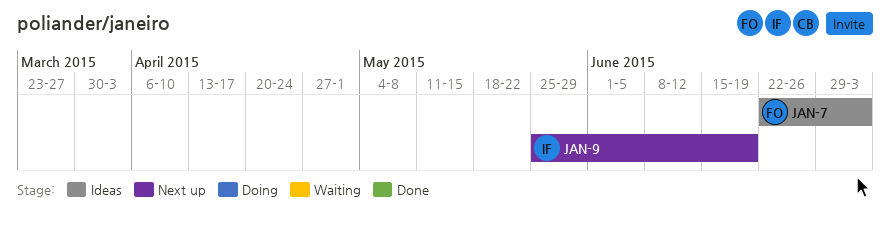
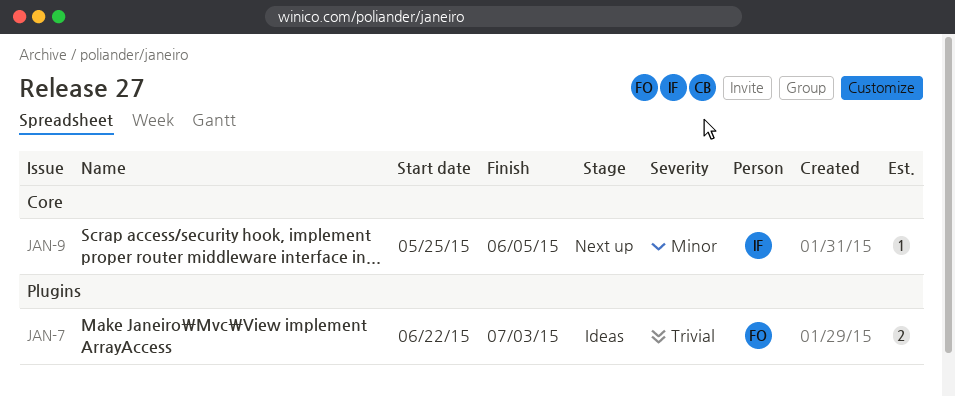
JAN-9, due: Jun 19 -> Jun 5

